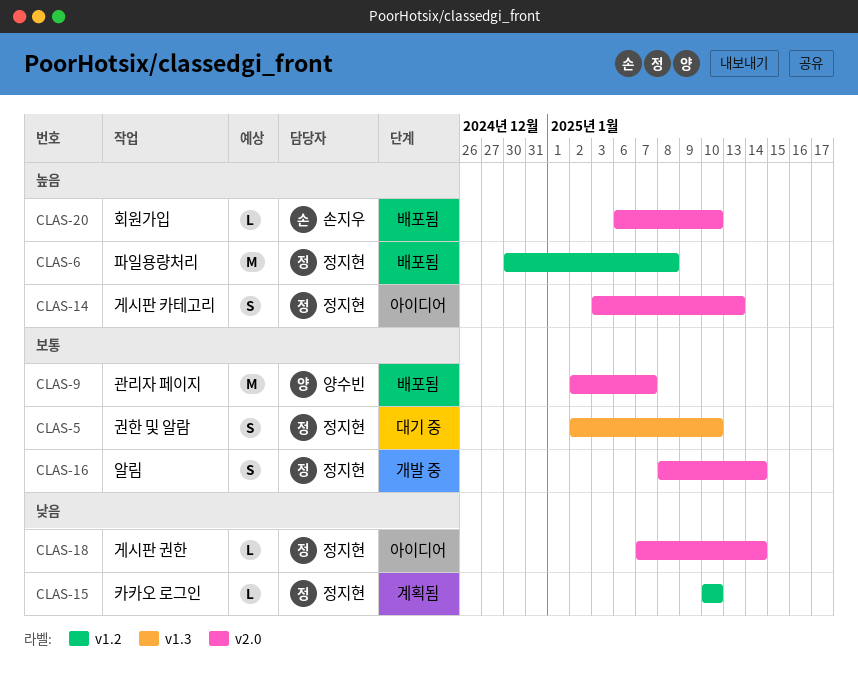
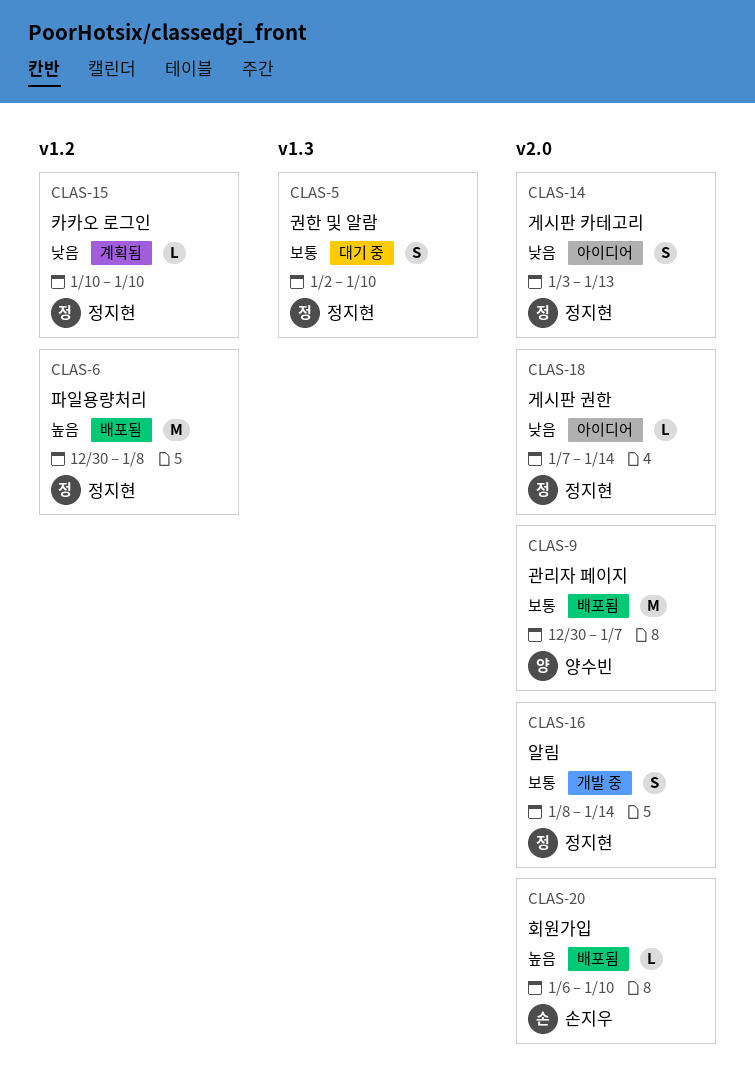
CLAS-9, start: Jan 2 -> Dec 30
CLAS-14, priority: 높음 -> 낮음

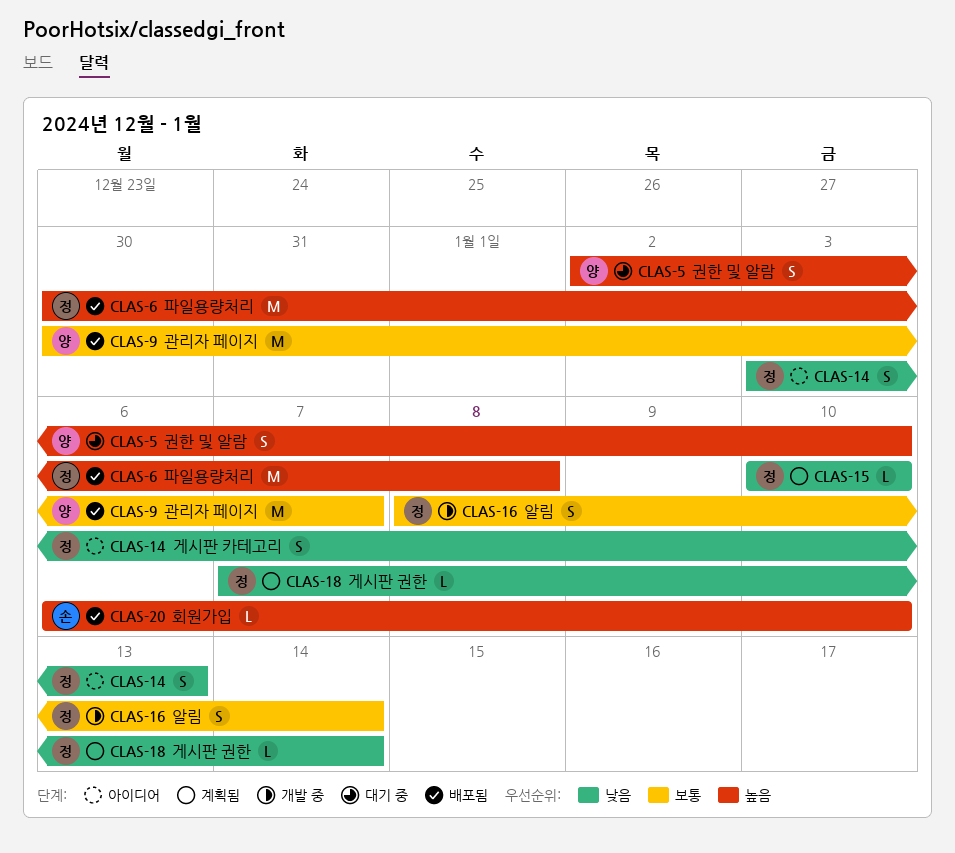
CLAS-5, owner: 정지현 -> 양수빈
CLAS-5, priority: 보통 -> 높음
CLAS-18, status: 아이디어 -> 계획됨

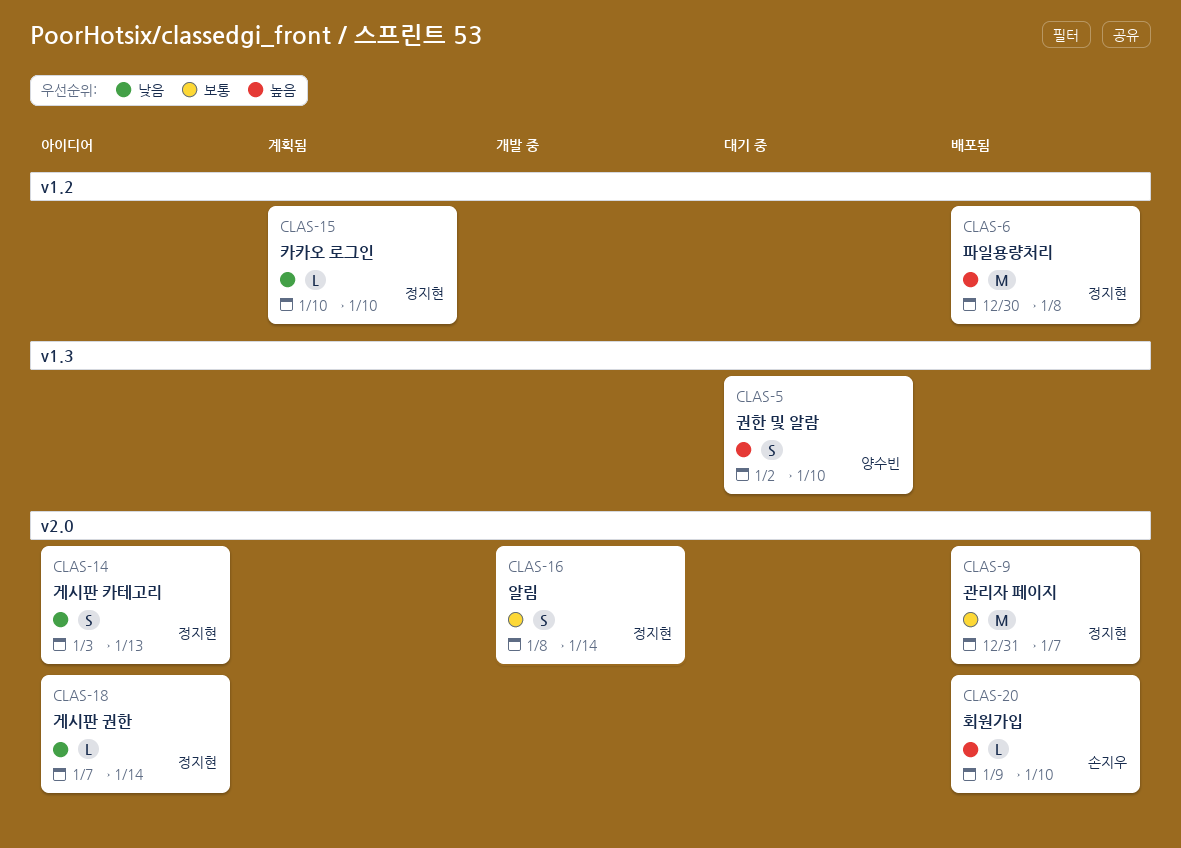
CLAS-9, owner: 양수빈 -> 정지현
CLAS-9, start: Dec 30 -> Dec 31
CLAS-18, status: 계획됨 -> 아이디어
CLAS-20, start: Jan 6 -> Jan 9

